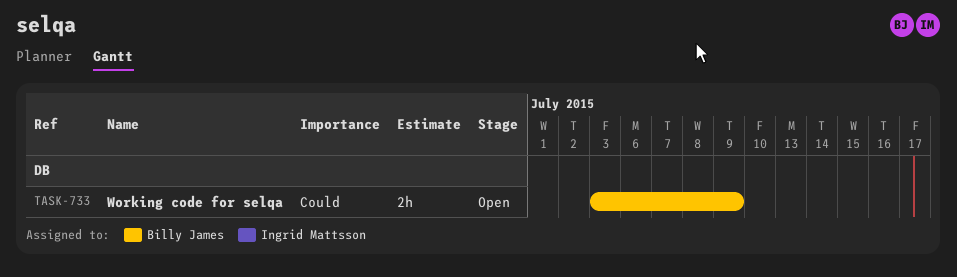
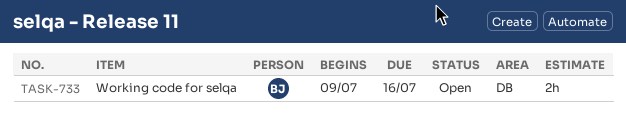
TASK-733, start: Jul 3 -> Jul 9
TASK-733, due: Jul 9 -> Jul 16

